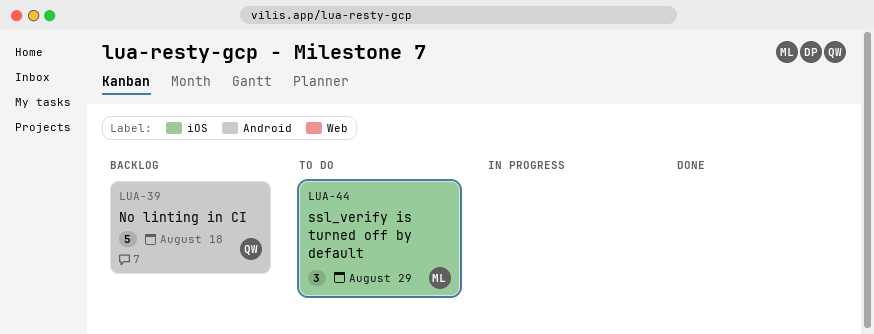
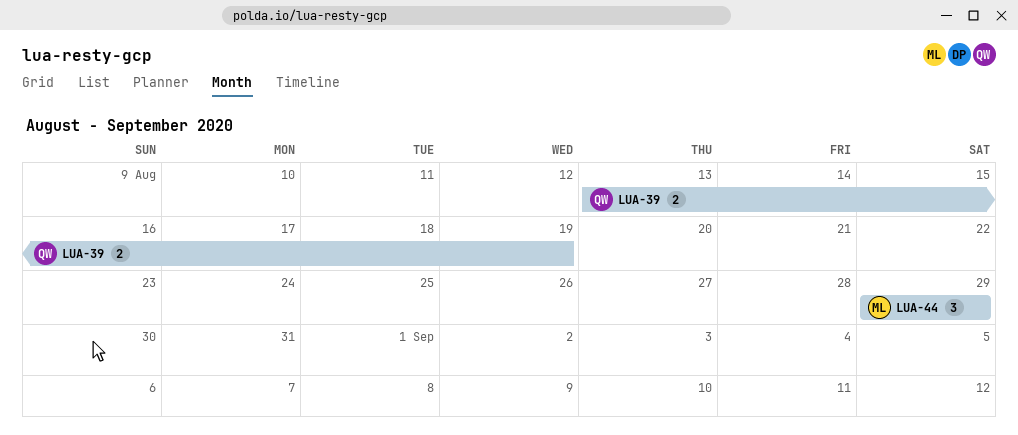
LUA-39, estimate: 5 -> 2
LUA-39, due: Aug 18 -> Aug 19

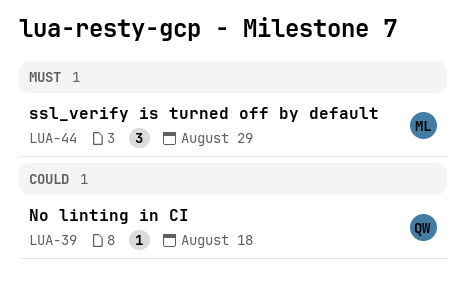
LUA-39, estimate: 2 -> 1
LUA-39, due: Aug 19 -> Aug 18

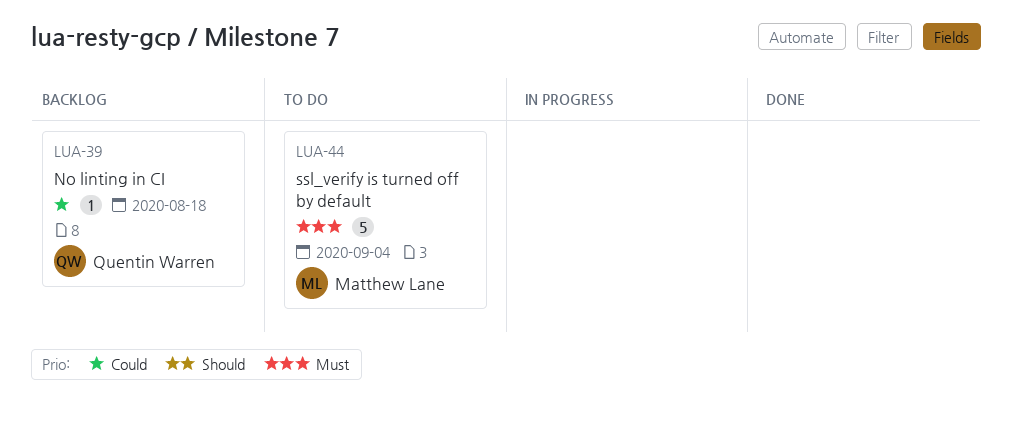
LUA-44, estimate: 3 -> 5
LUA-44, due: Aug 29 -> Sep 4

